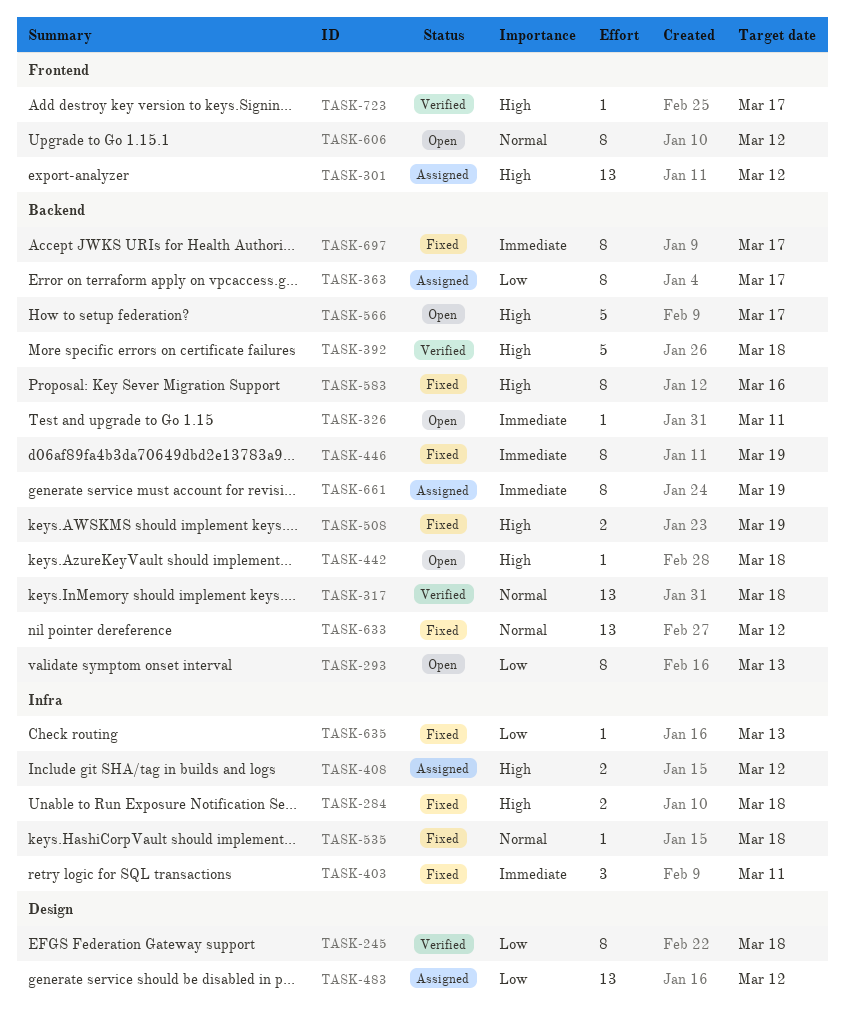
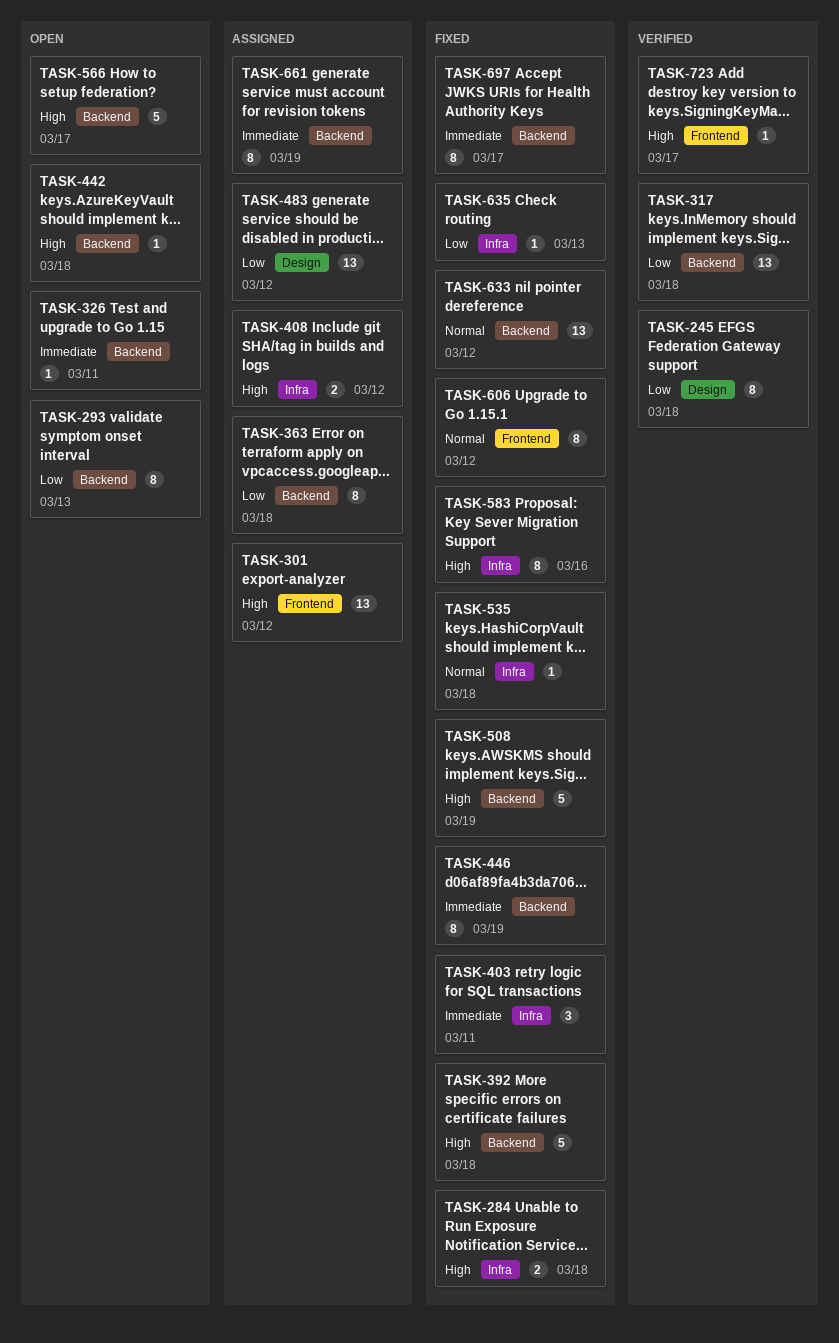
TASK-317, priority: Normal -> Low
TASK-363, due: Mar 17 -> Mar 18
TASK-392, status: Verified -> Fixed
TASK-508, estimate: 2 -> 5
TASK-583, label: Backend -> Infra
TASK-606, status: Open -> Fixed

